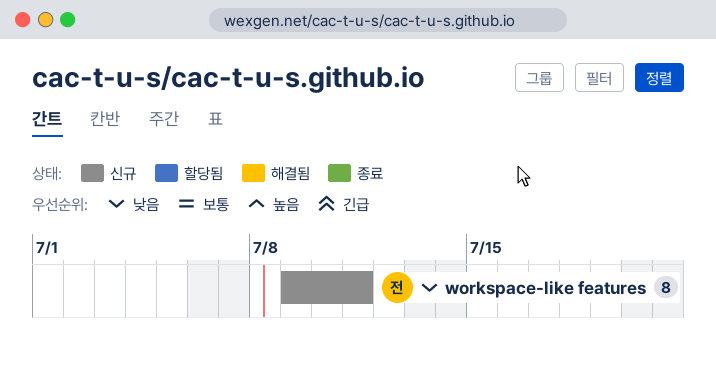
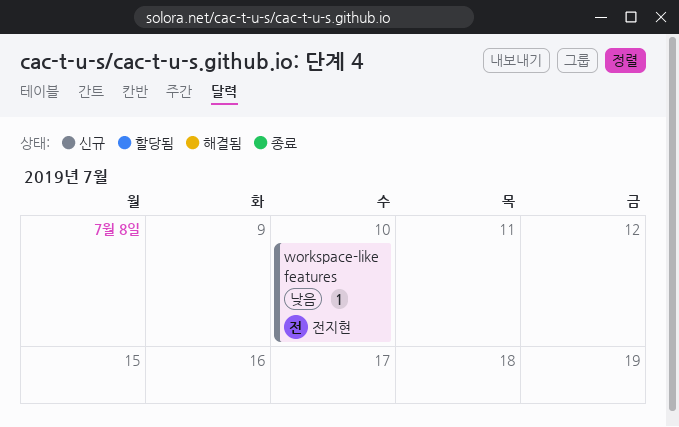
workspace-like features, estimate: 8 -> 1
workspace-like features, due: Jul 11 -> Jul 10

